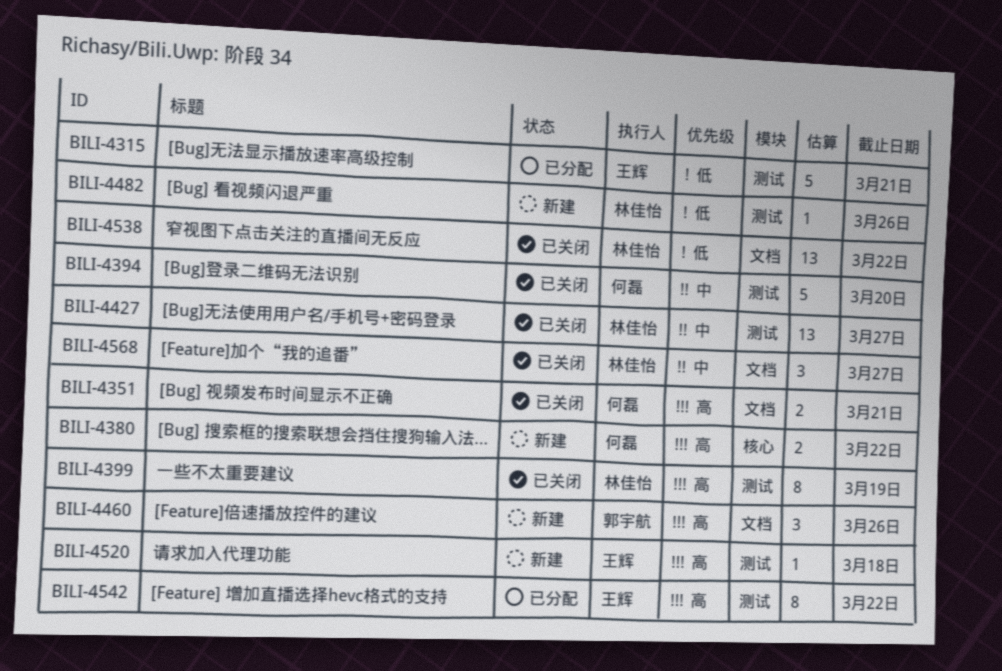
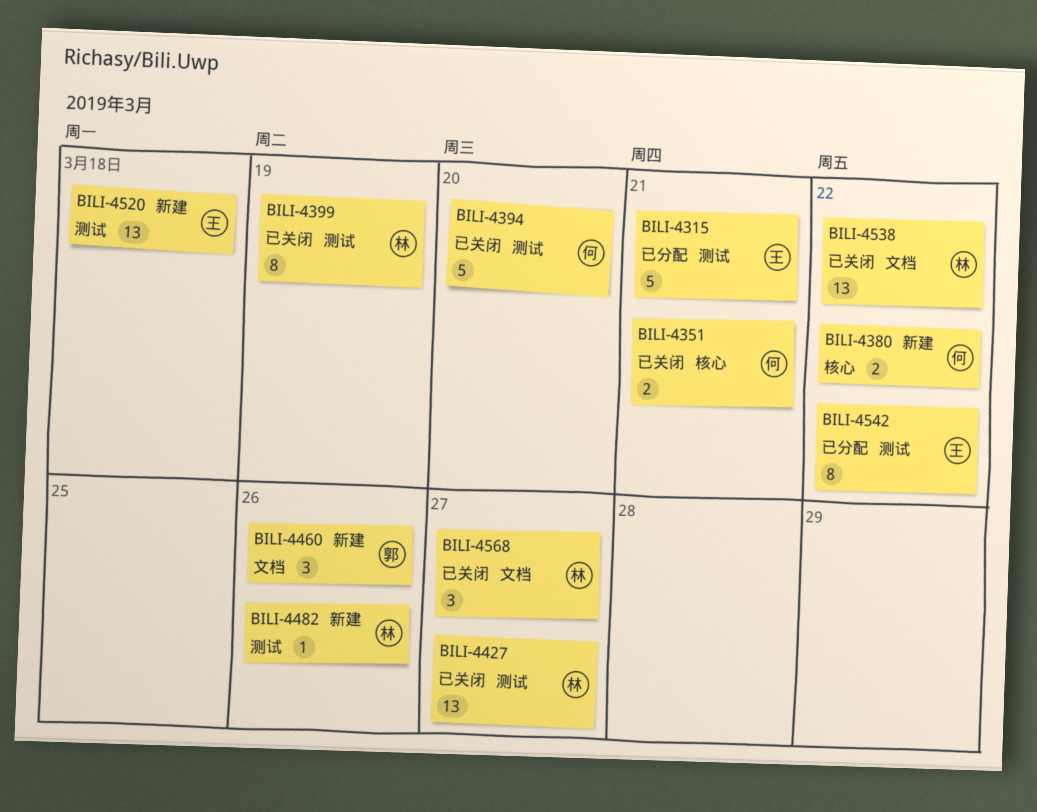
BILI-4351, label: 文档 -> 核心
BILI-4520, estimate: 1 -> 13

